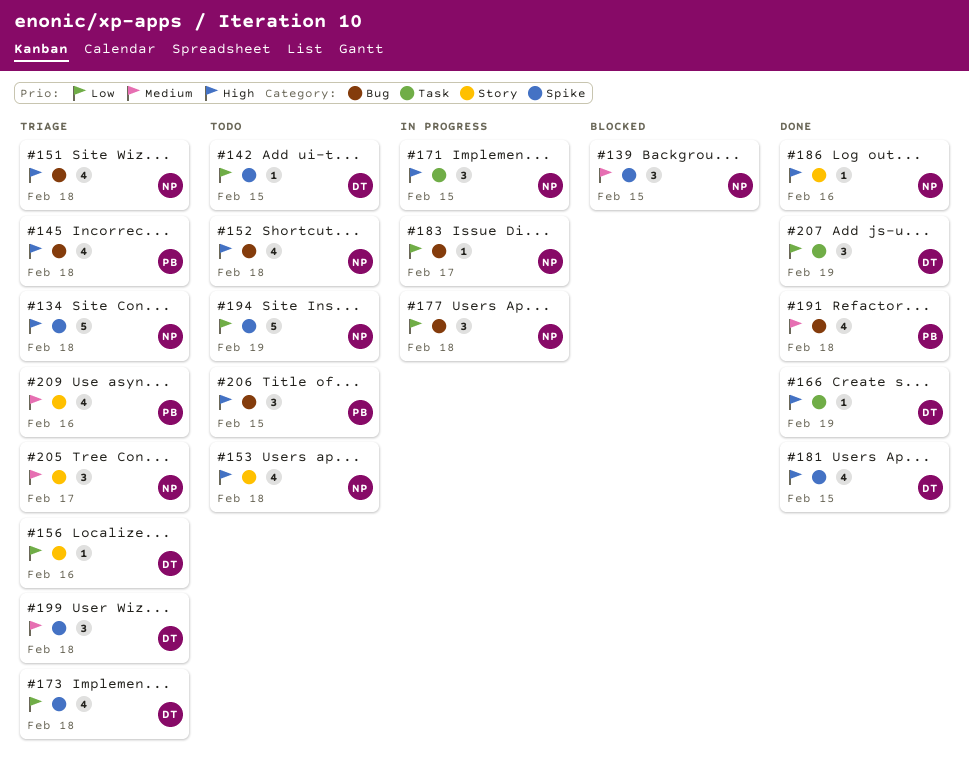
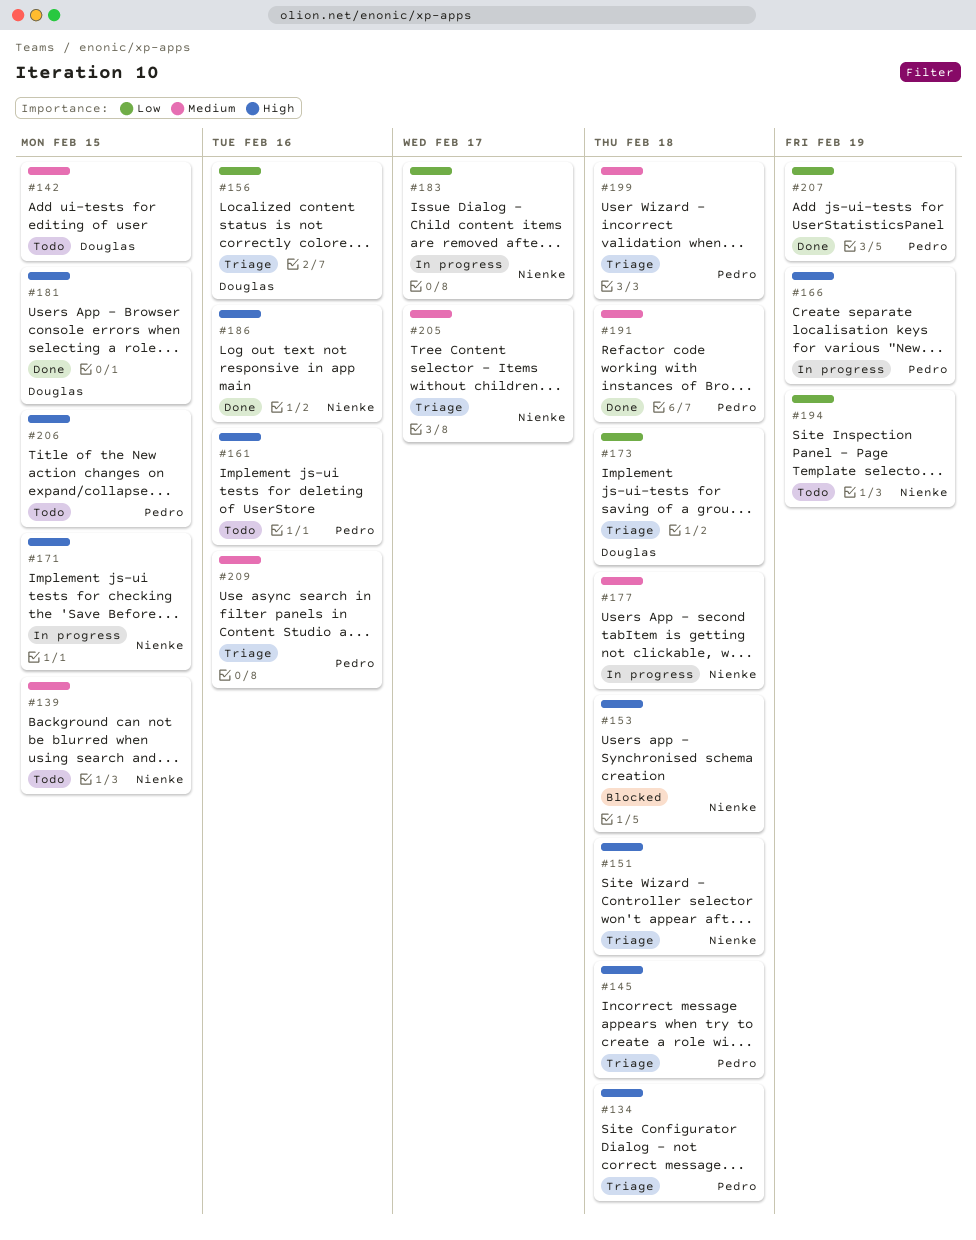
#134, owner: Nienke -> Pedro
#139, status: Blocked -> Todo
#142, priority: Low -> Medium
#152: present -> none
#153, status: Todo -> Blocked
#161: none -> present
#166, status: Done -> In progress
#166, owner: Douglas -> Pedro
#177, priority: Low -> Medium
#199, owner: Douglas -> Pedro
#207, owner: Douglas -> Pedro

